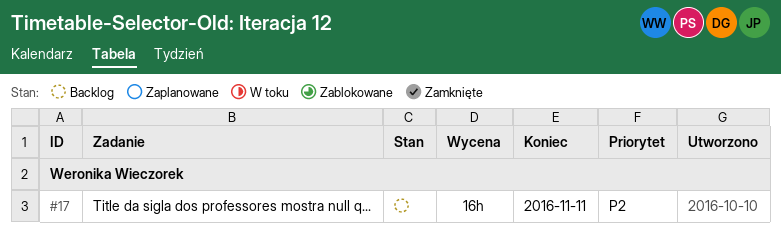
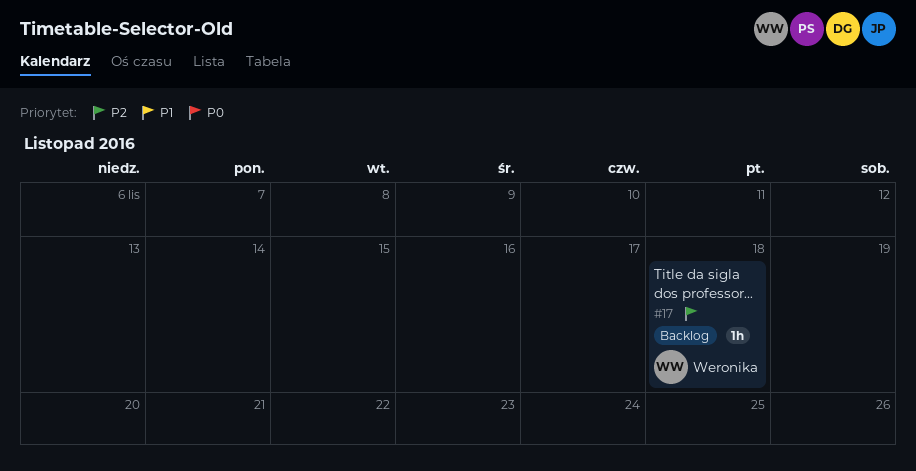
#17, estimate: 16h -> 1h
#17, due: Nov 11 -> Nov 18

